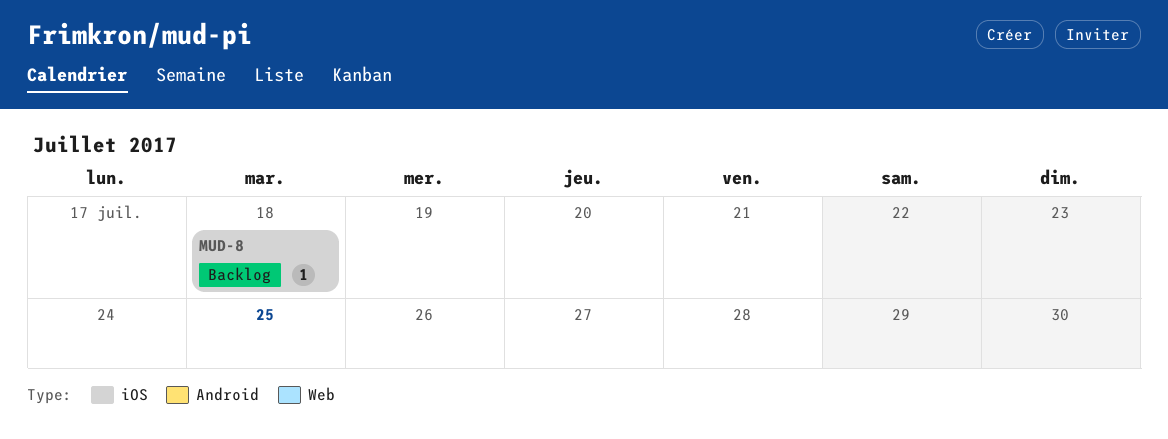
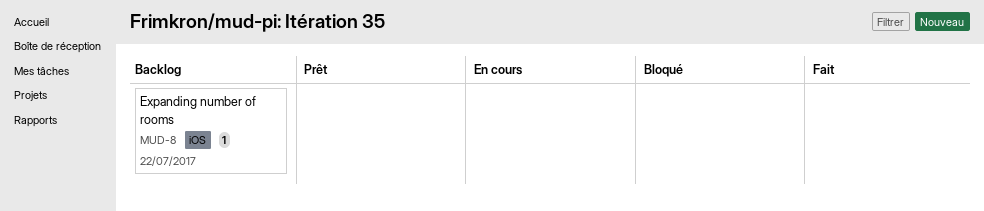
MUD-8, due: Jul 18 -> Jul 22

